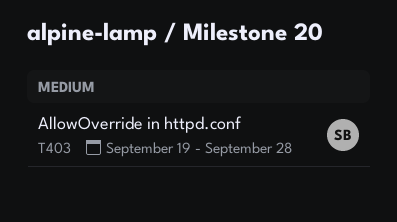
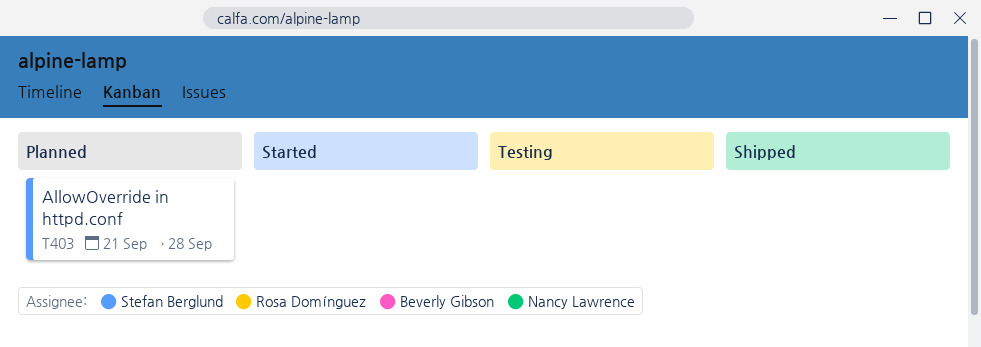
T403, start: Sep 19 -> Sep 21

